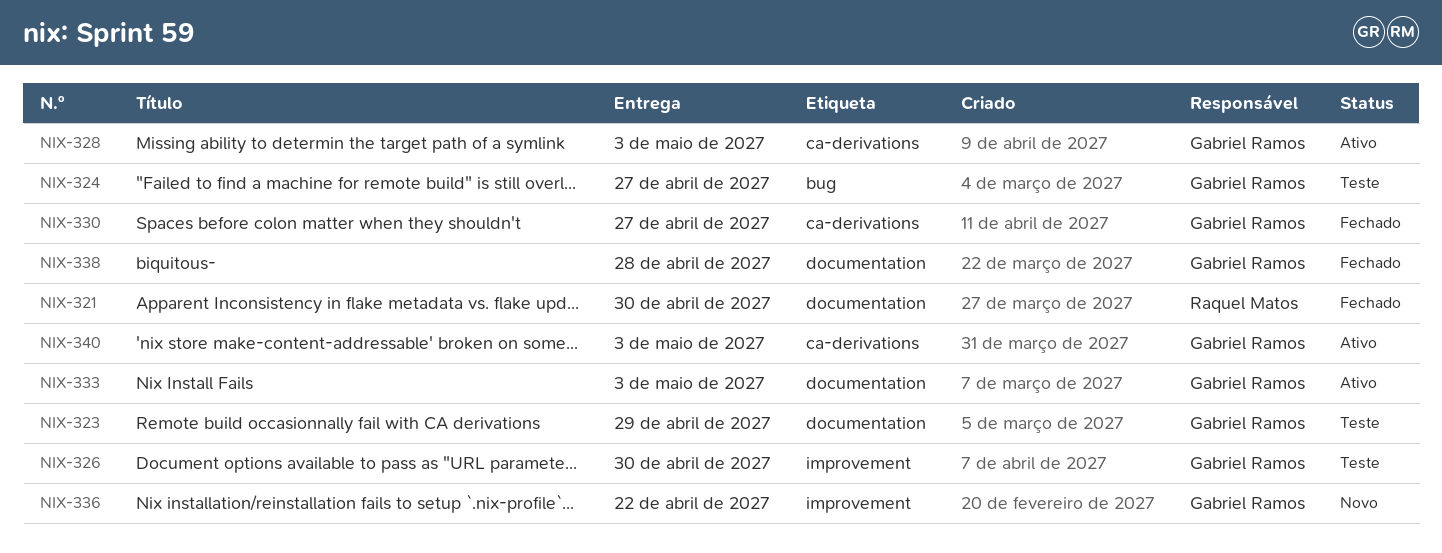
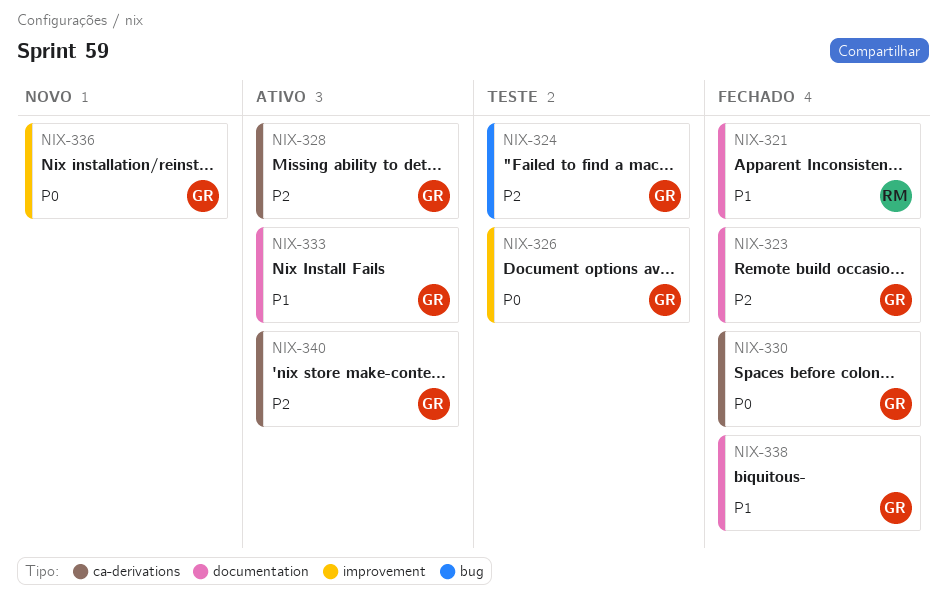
NIX-323, status: Teste -> Fechado

